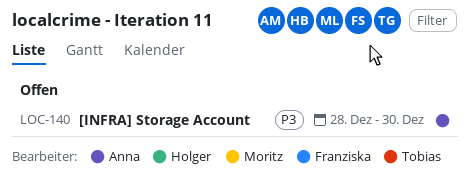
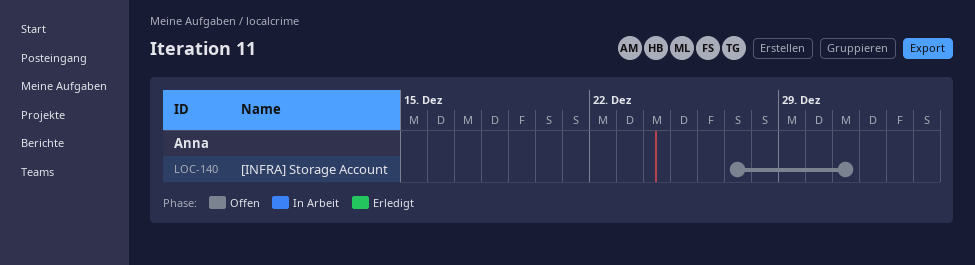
LOC-140, start: Dec 28 -> Dec 27
LOC-140, due: Dec 30 -> Dec 31

